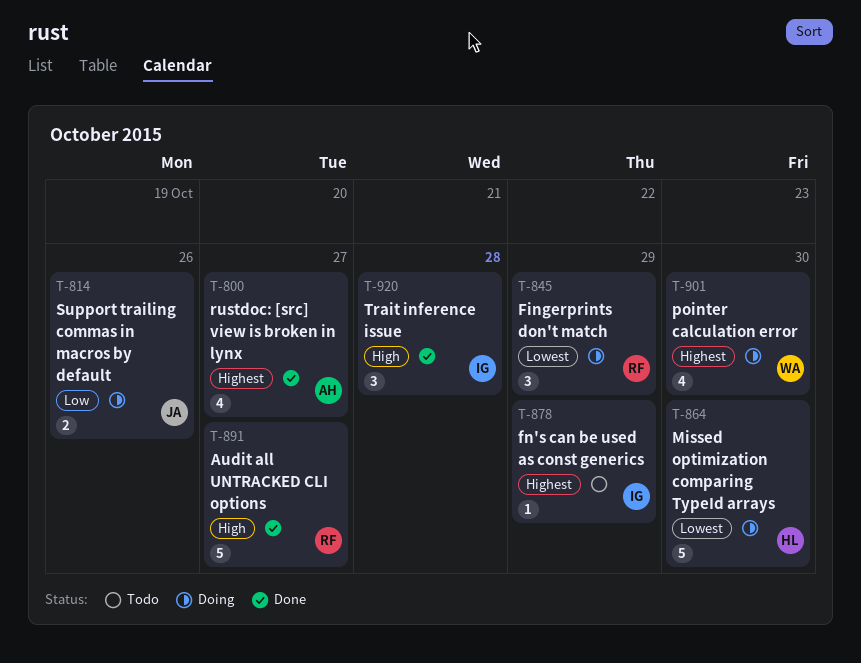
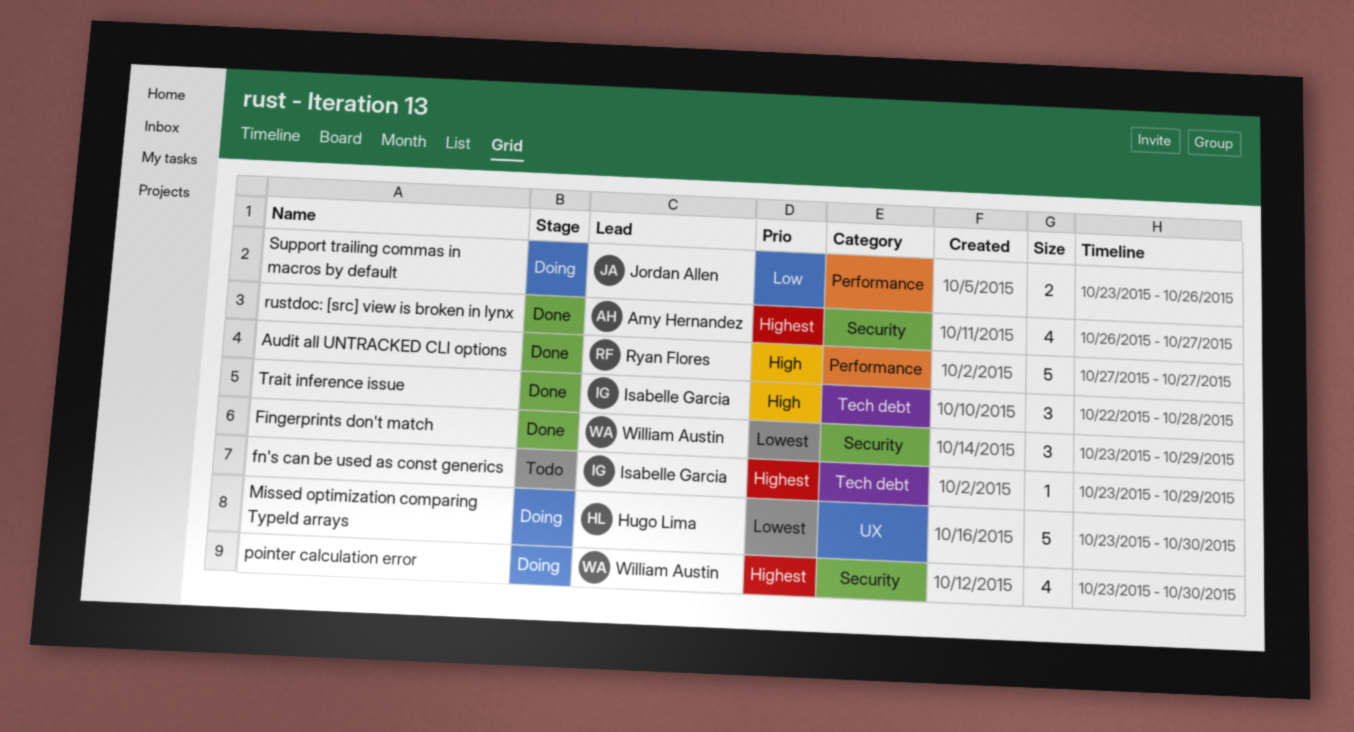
Fingerprints don't match, status: Doing -> Done
Fingerprints don't match, owner: Ryan Flores -> William Austin

